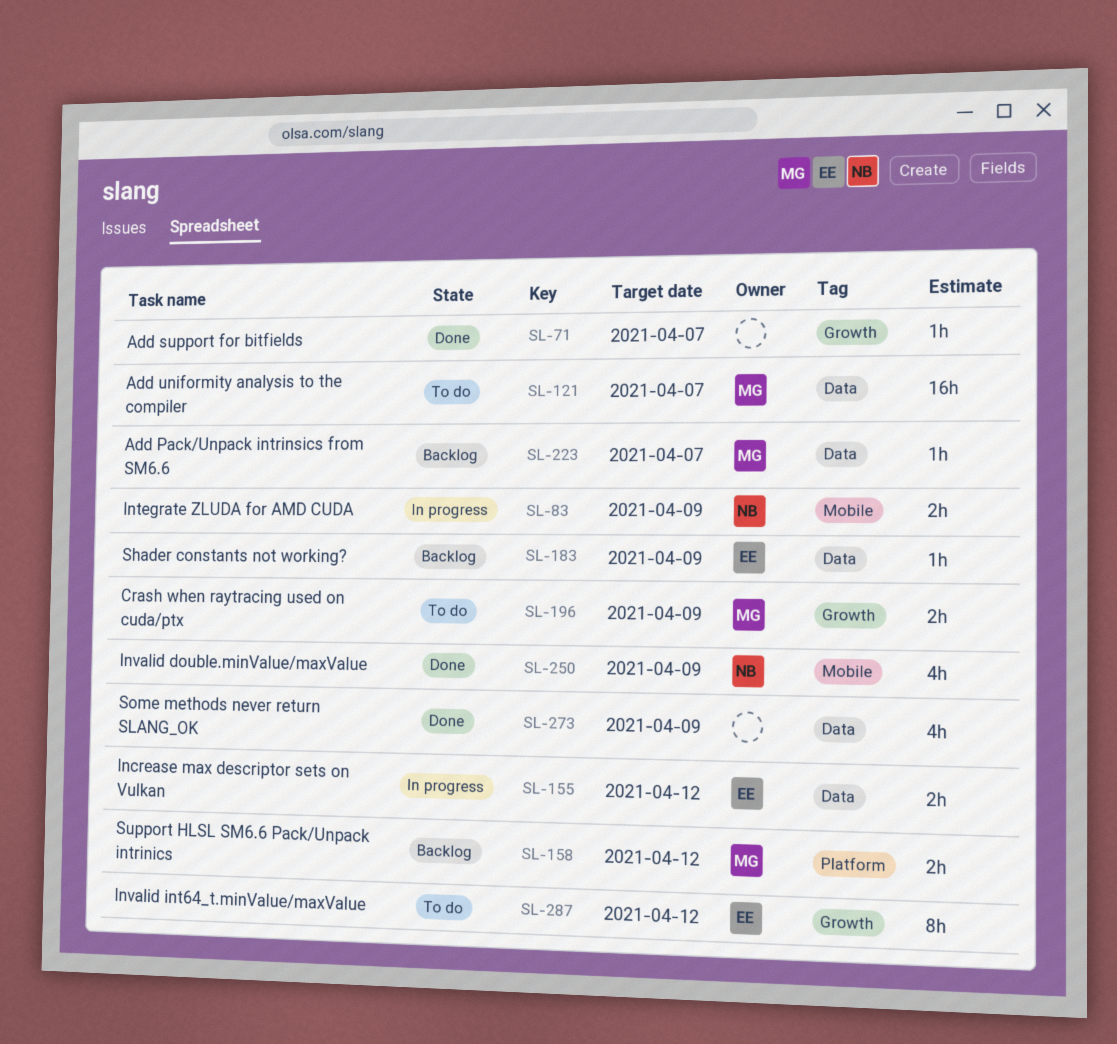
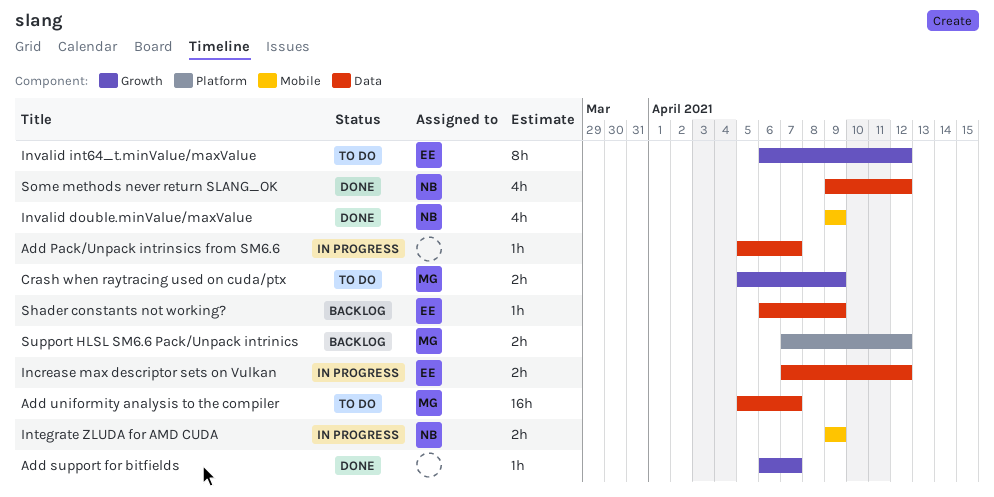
Add Pack/Unpack intrinsics from SM6.6, status: Backlog -> In progress
Add Pack/Unpack intrinsics from SM6.6, owner: MG -> none
Some methods never return SLANG_OK, owner: none -> NB
Some methods never return SLANG_OK, due: Apr 9 -> Apr 12

